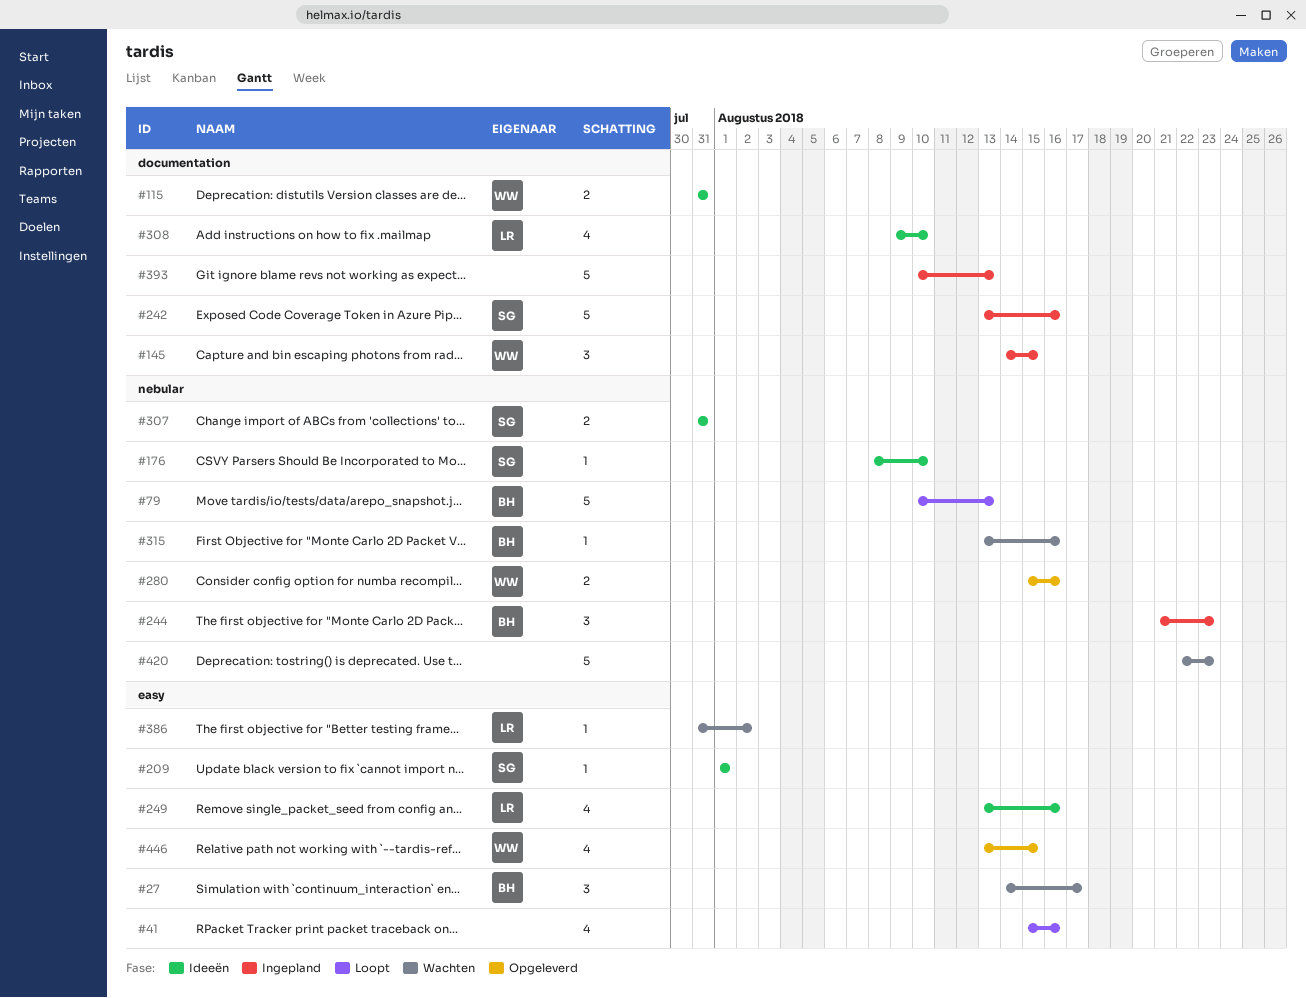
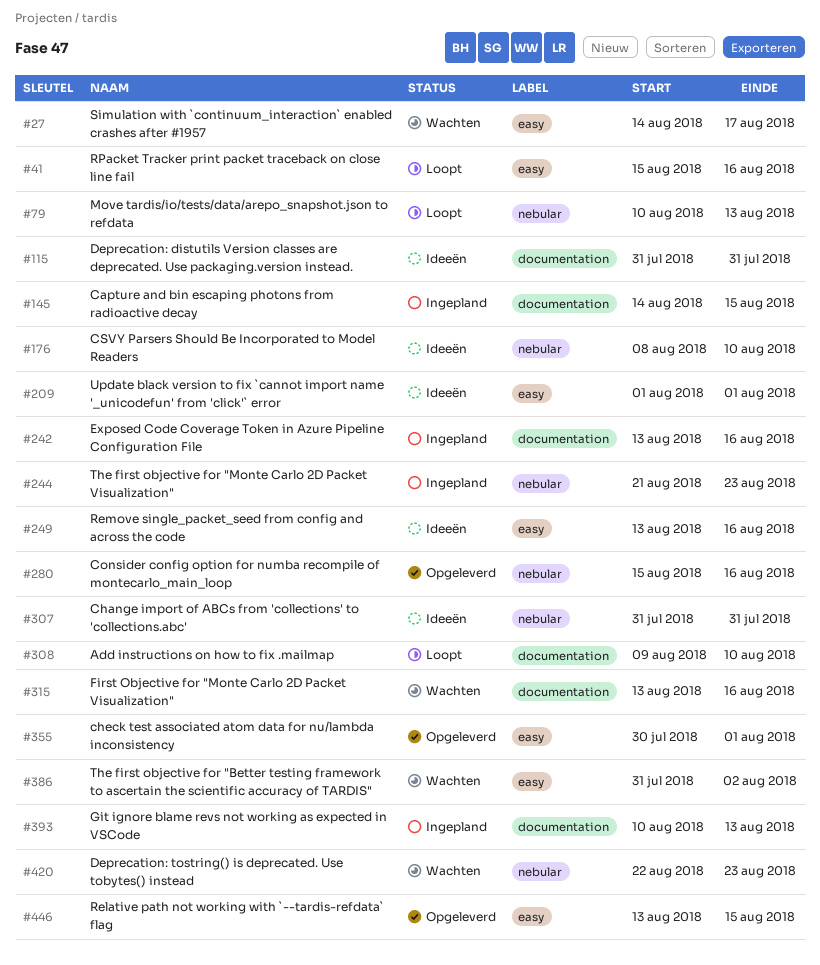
#308, status: Ideeën -> Loopt
#315, label: nebular -> documentation
#355: none -> present

